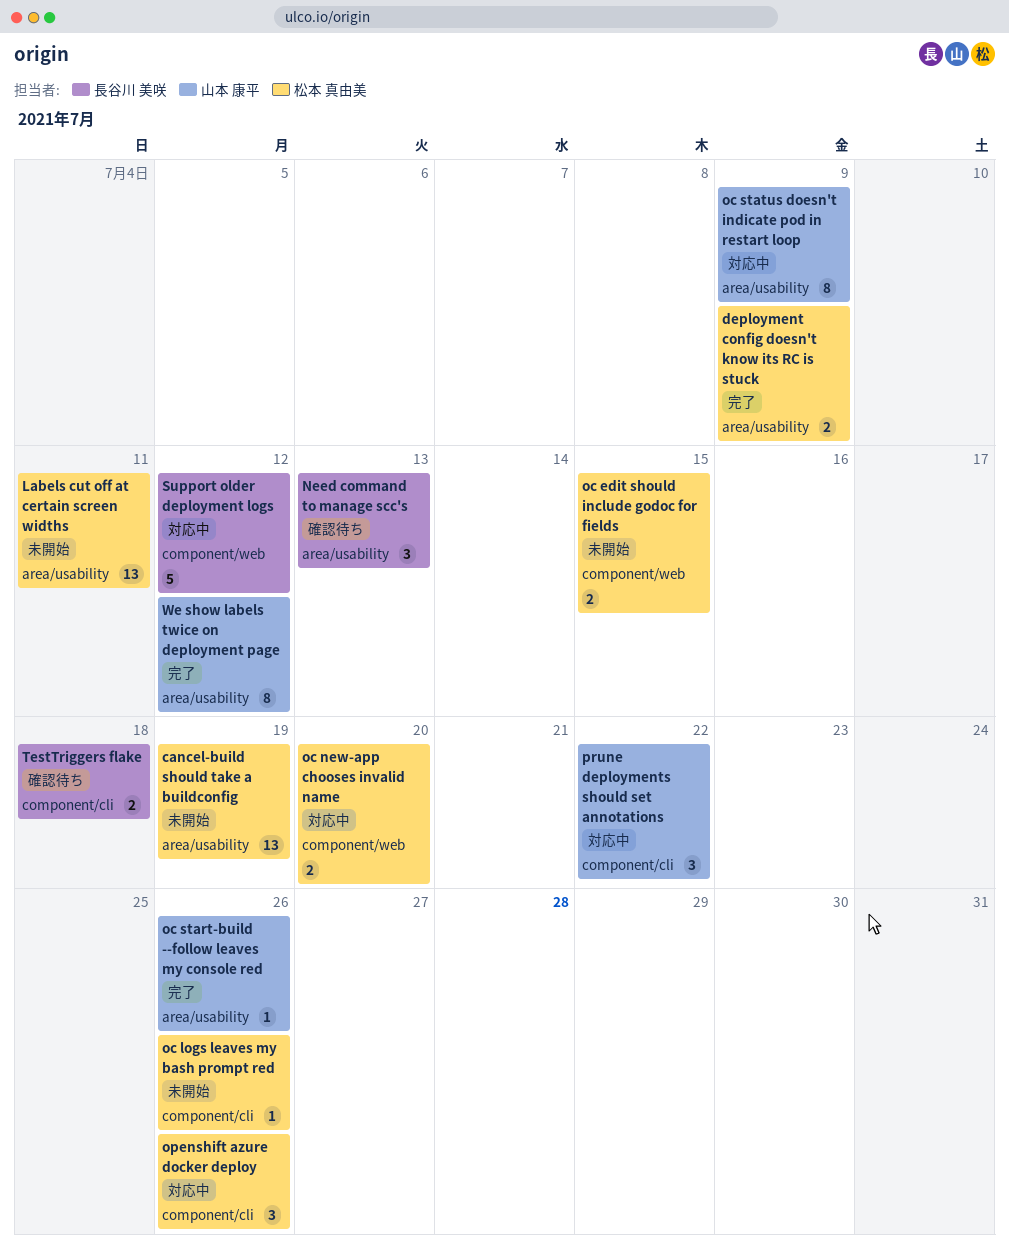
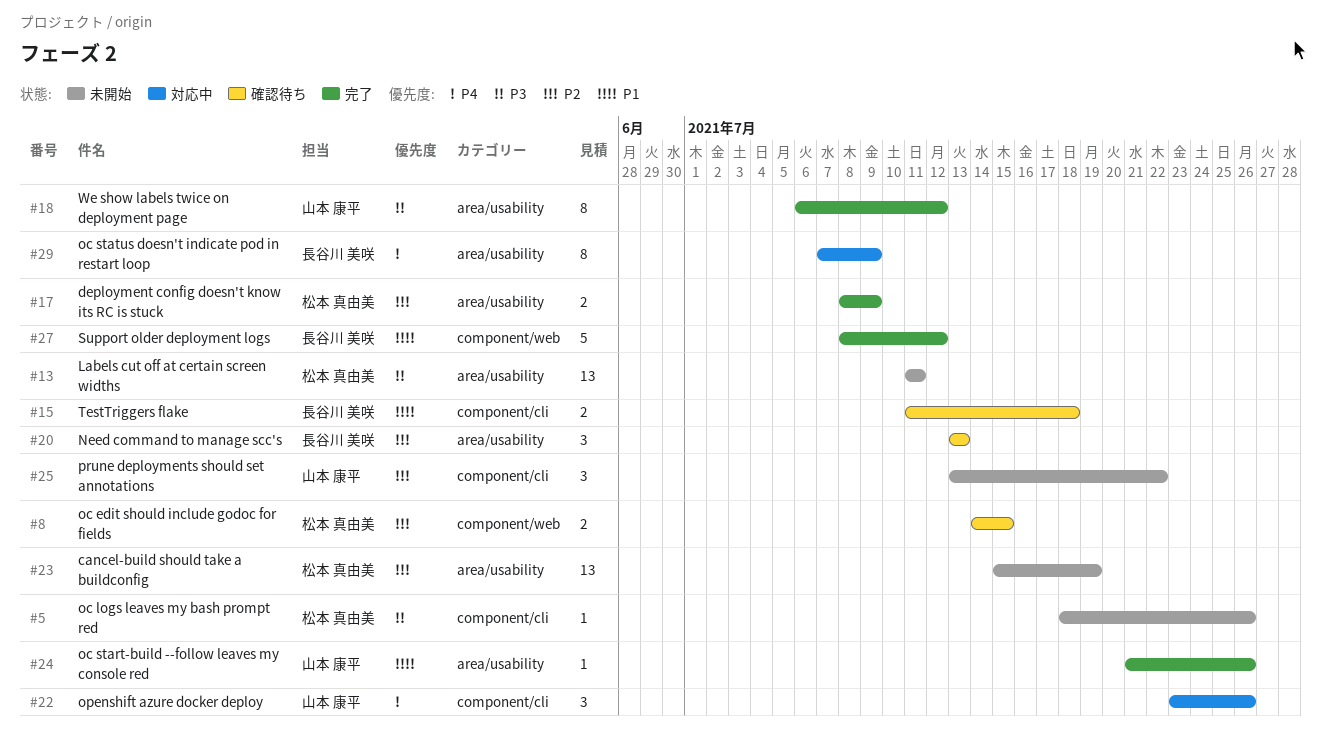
oc edit should include godoc for fields, status: 未開始 -> 確認待ち
oc new-app chooses invalid name: present -> none
oc status doesn't indicate pod in restart loop, owner: 山本 康平 -> 長谷川 美咲
openshift azure docker deploy, owner: 松本 真由美 -> 山本 康平
prune deployments should set annotations, status: 対応中 -> 未開始
Support older deployment logs, status: 対応中 -> 完了

